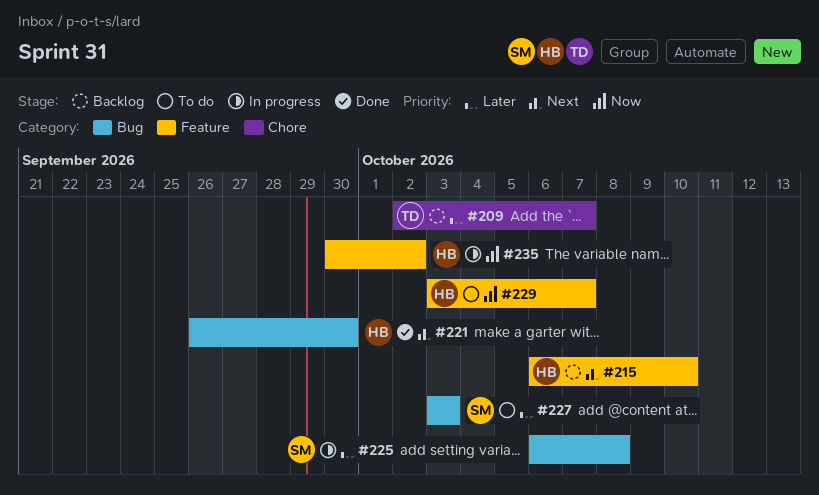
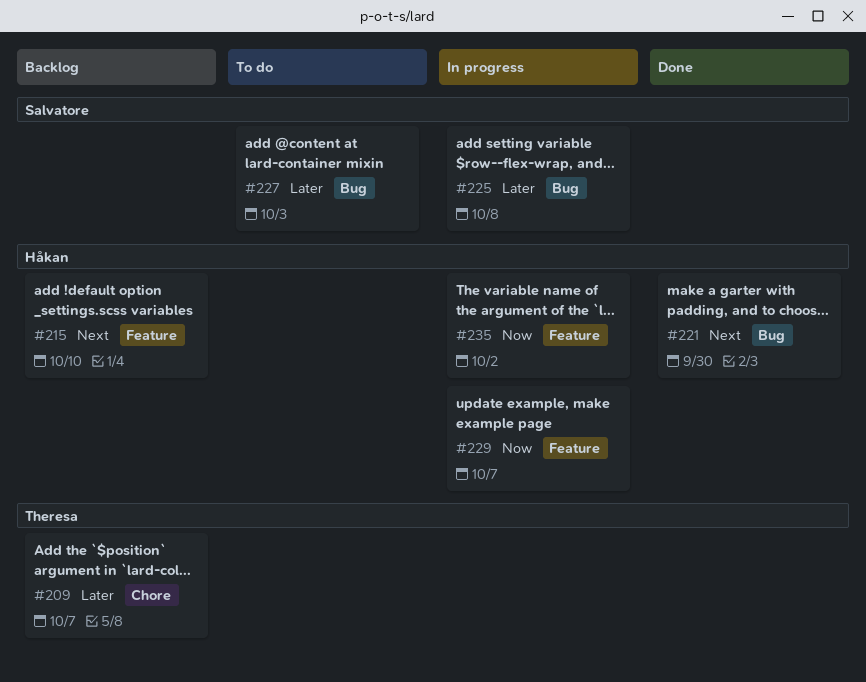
#229, status: To do -> In progress

